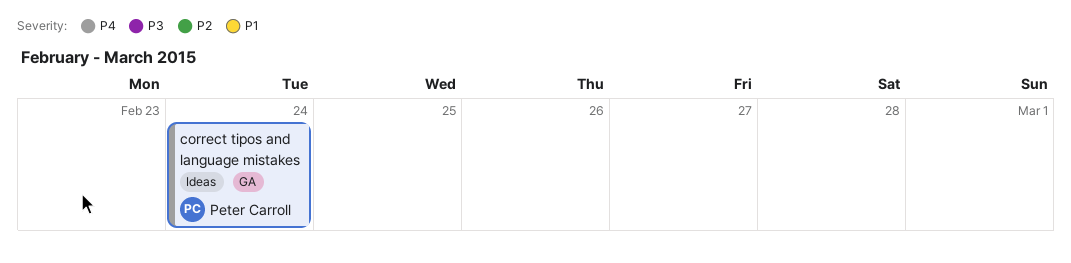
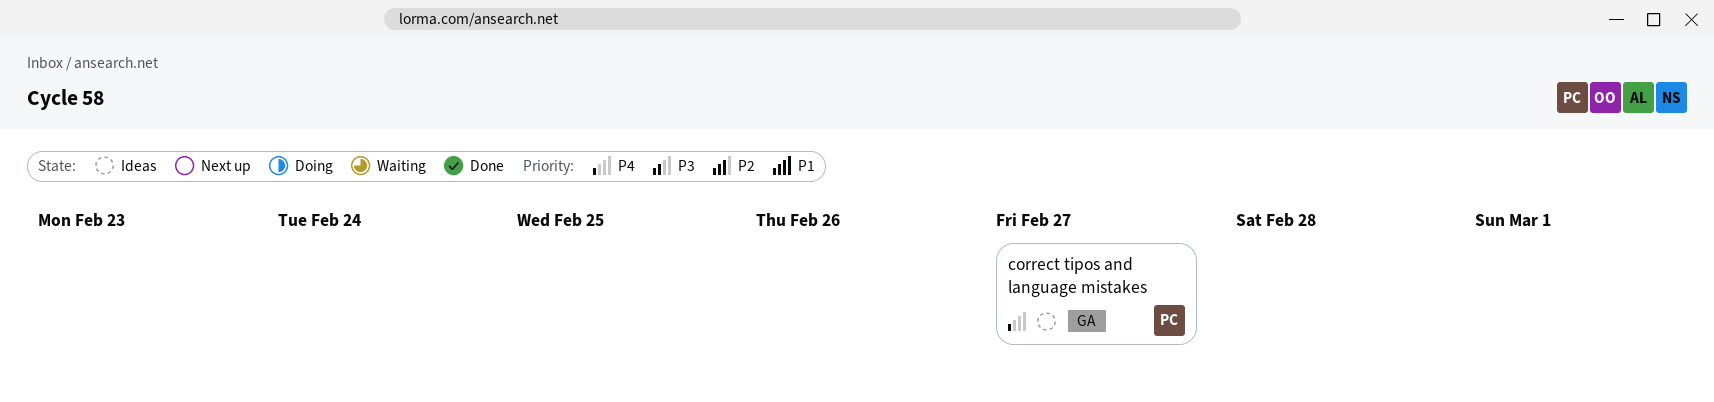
correct tipos and language mistakes, due: Feb 24 -> Feb 27

